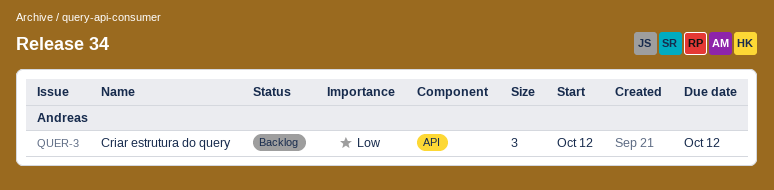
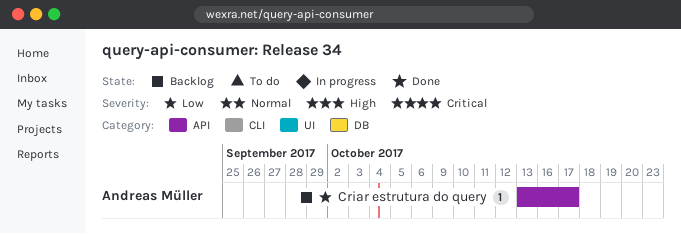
Criar estrutura do query, estimate: 3 -> 1
Criar estrutura do query, start: Oct 12 -> Oct 13
Criar estrutura do query, due: Oct 12 -> Oct 17

